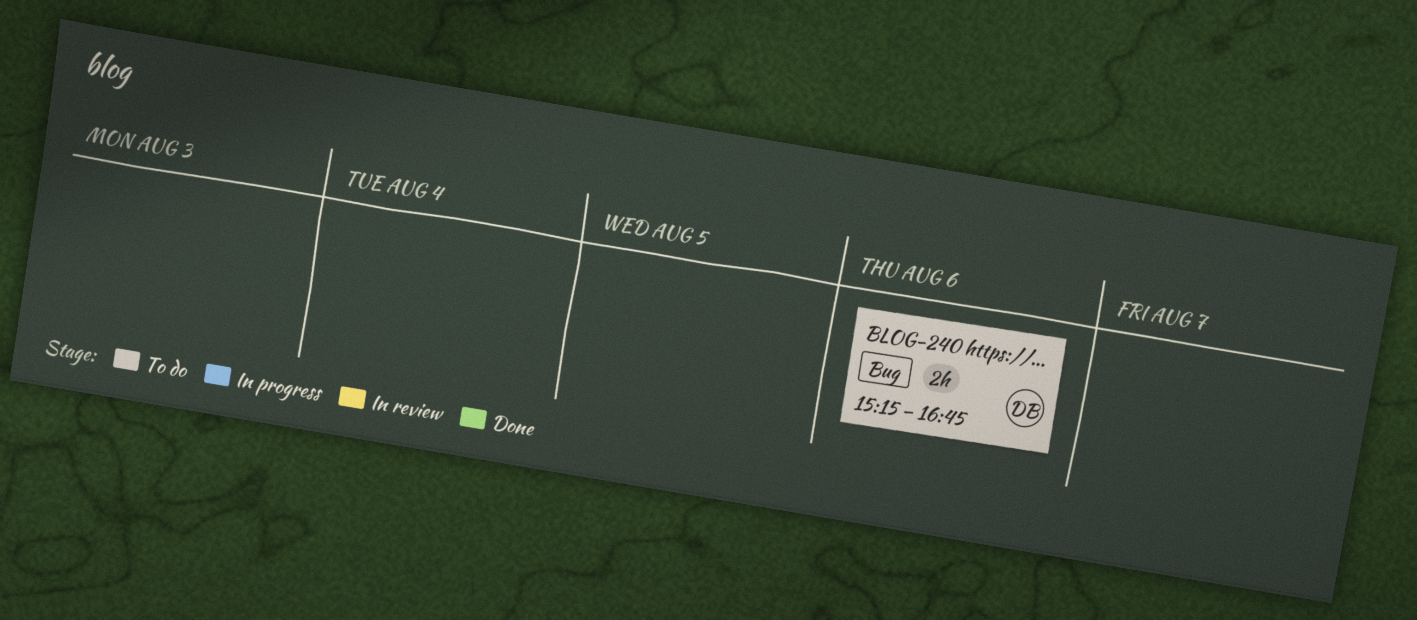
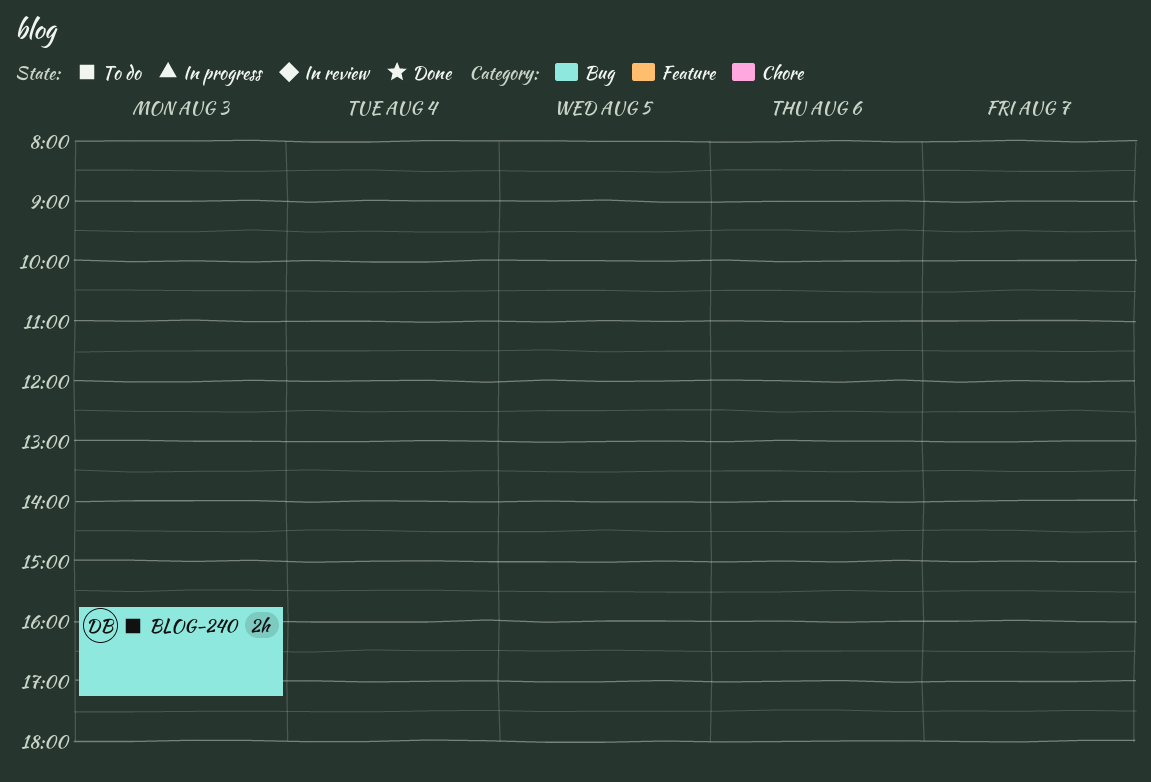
BLOG-240, day: Aug 6 -> Aug 3
BLOG-240, begins: 15:15 -> 15:45
BLOG-240, ends: 16:45 -> 17:15

